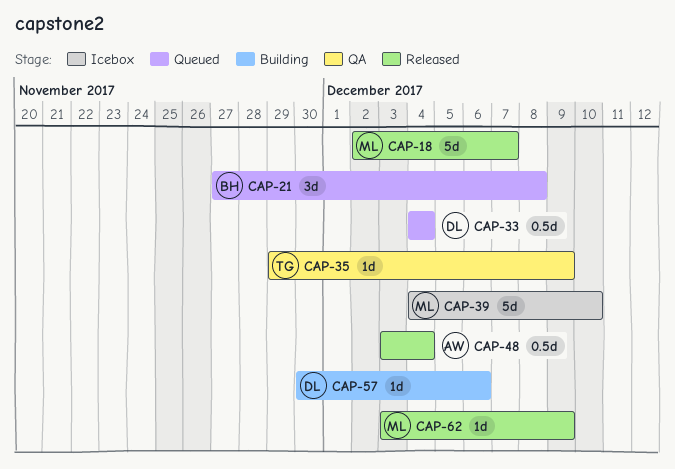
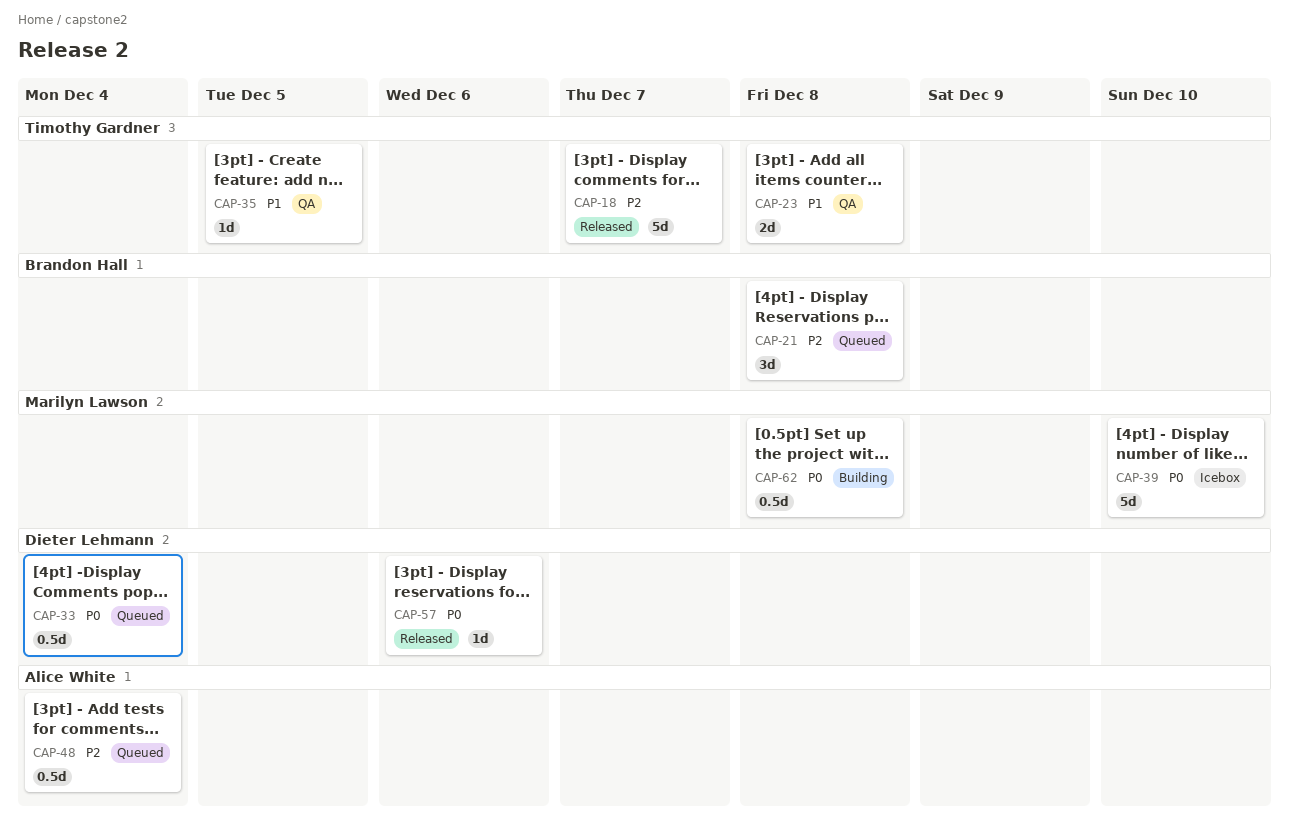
CAP-18, owner: Marilyn Lawson -> Timothy Gardner
CAP-23: none -> present
CAP-35, due: Dec 9 -> Dec 5
CAP-48, status: Released -> Queued
CAP-57, status: Building -> Released
CAP-62, status: Released -> Building
CAP-62, estimate: 1d -> 0.5d
CAP-62, due: Dec 9 -> Dec 8

